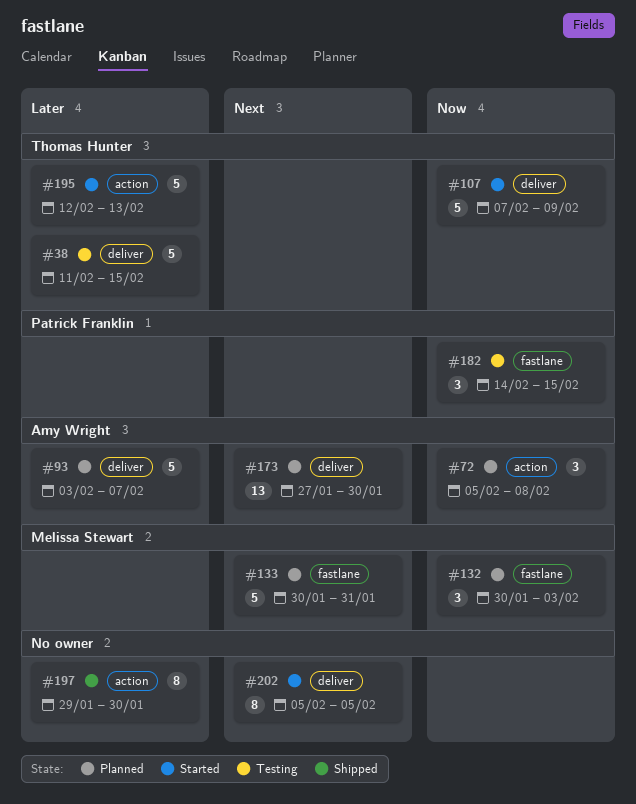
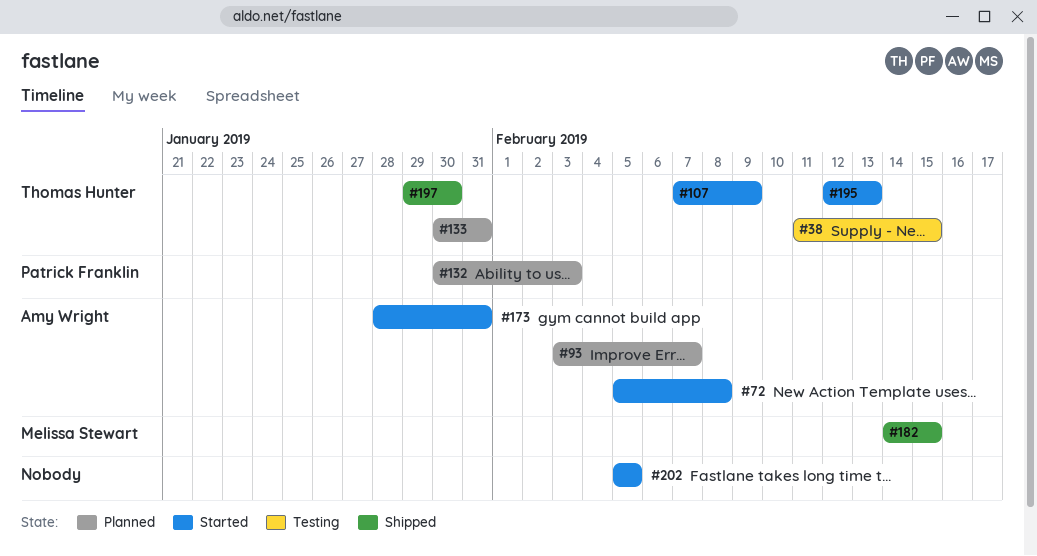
#72, status: Planned -> Started
#132, owner: Melissa Stewart -> Patrick Franklin
#133, owner: Melissa Stewart -> Thomas Hunter
#173, status: Planned -> Started
#173, start: Jan 27 -> Jan 28
#173, due: Jan 30 -> Jan 31
#182, status: Testing -> Shipped
#182, owner: Patrick Franklin -> Melissa Stewart
#197, owner: none -> Thomas Hunter

